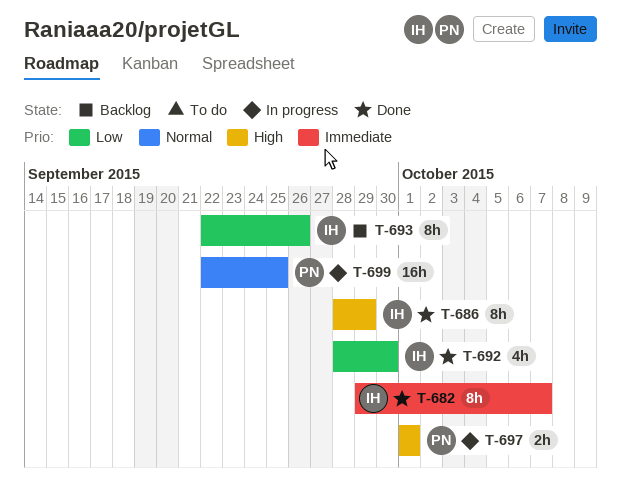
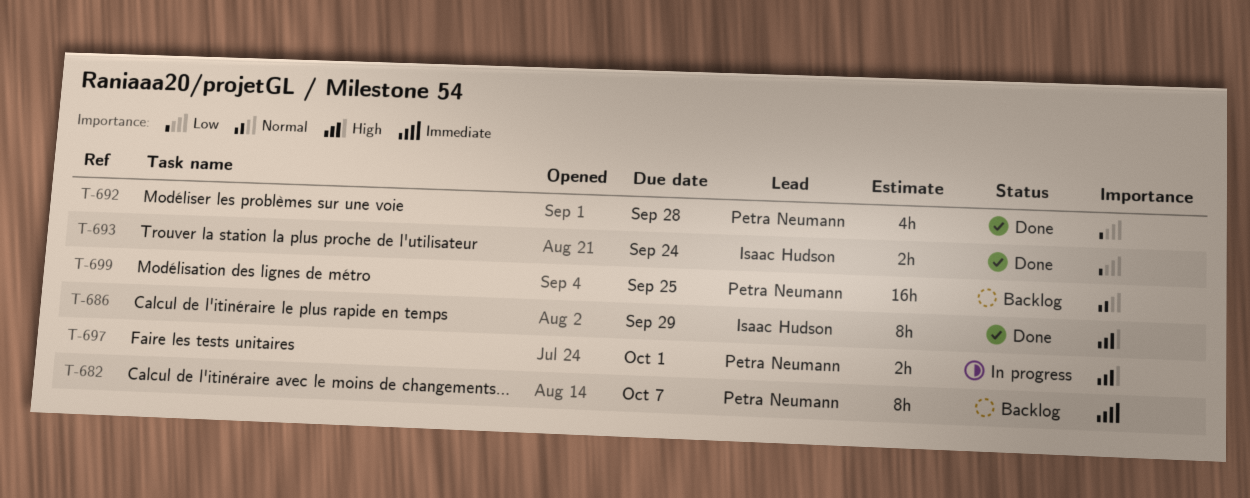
T-682, status: Done -> Backlog
T-682, owner: Isaac Hudson -> Petra Neumann
T-692, owner: Isaac Hudson -> Petra Neumann
T-692, due: Sep 30 -> Sep 28
T-693, status: Backlog -> Done
T-693, estimate: 8h -> 2h
T-693, due: Sep 26 -> Sep 24
T-699, status: In progress -> Backlog

